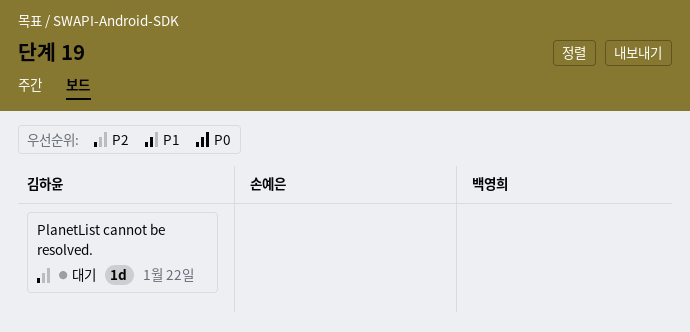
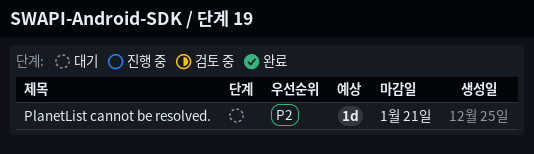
PlanetList cannot be resolved., due: Jan 22 -> Jan 21

